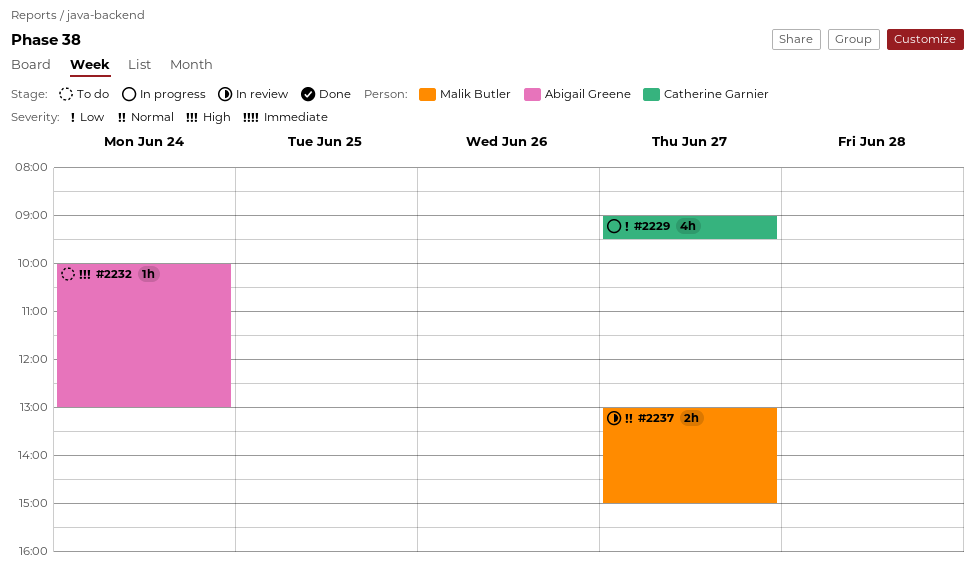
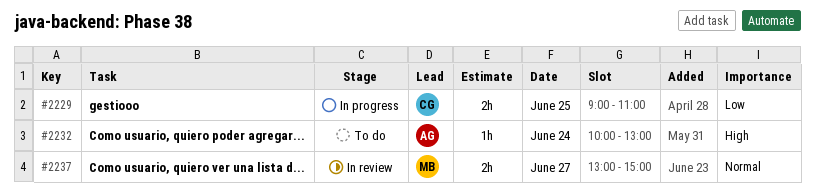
#2229, estimate: 4h -> 2h
#2229, day: Jun 27 -> Jun 25
#2229, ends: 09:30 -> 11:00

